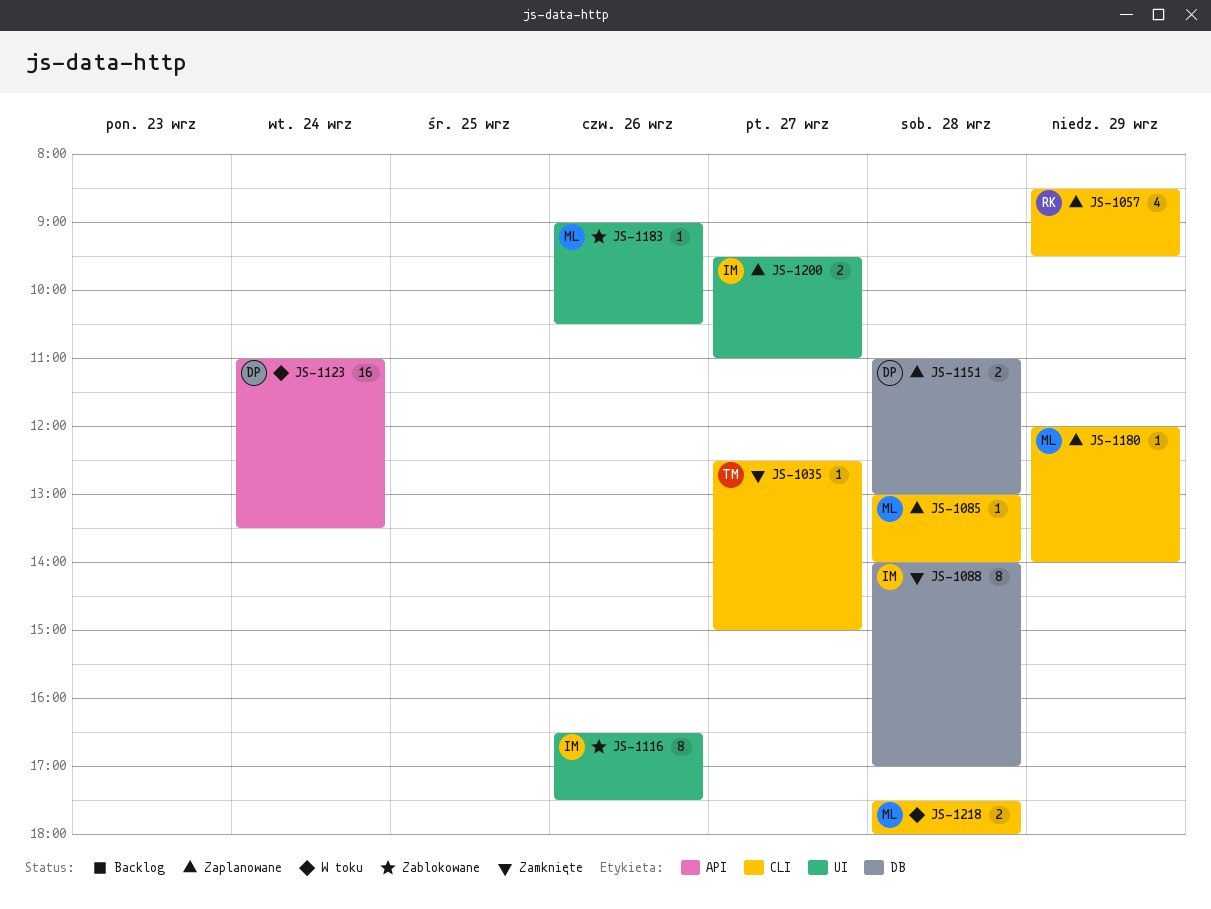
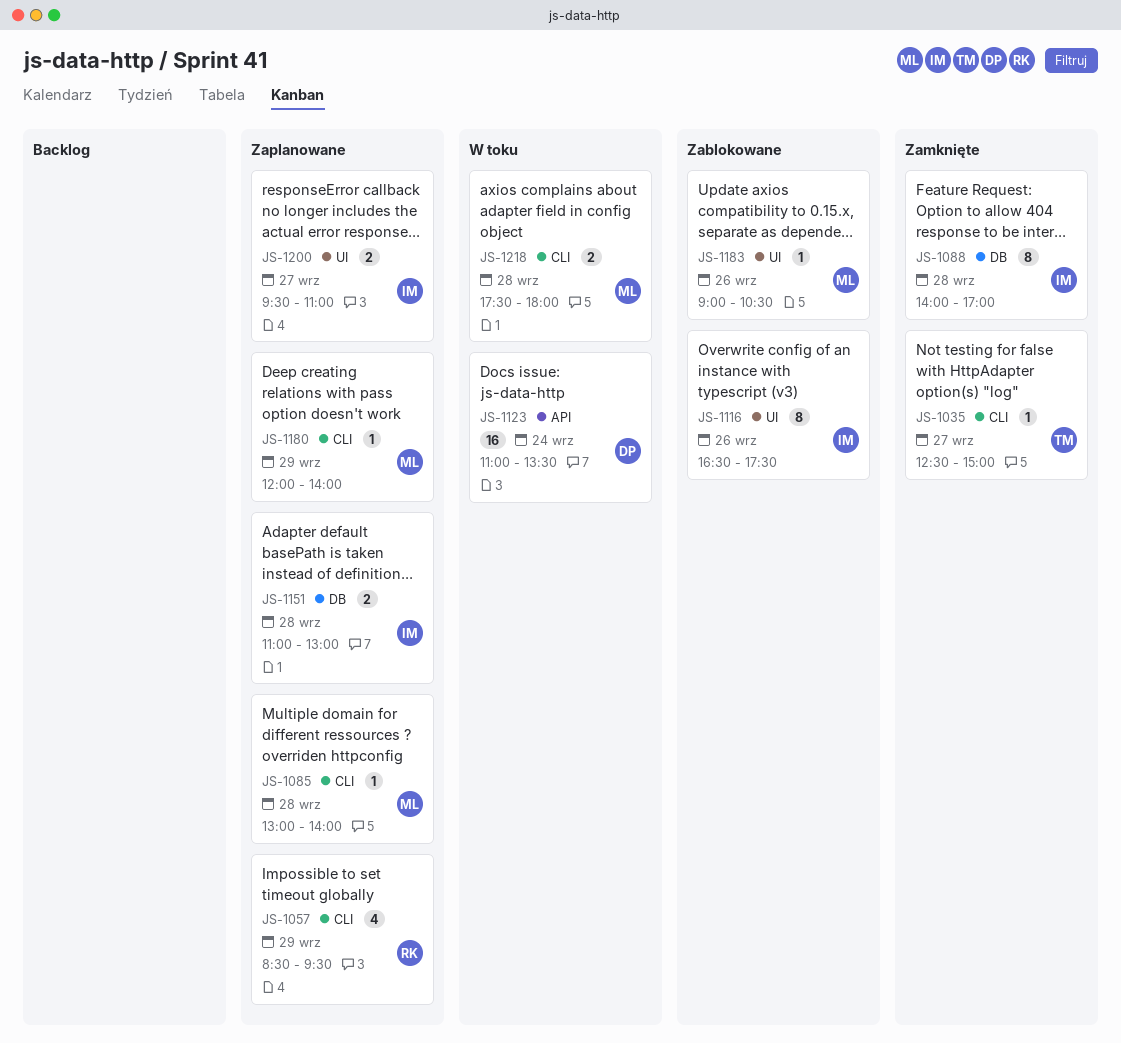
JS-1151, owner: DP -> IM

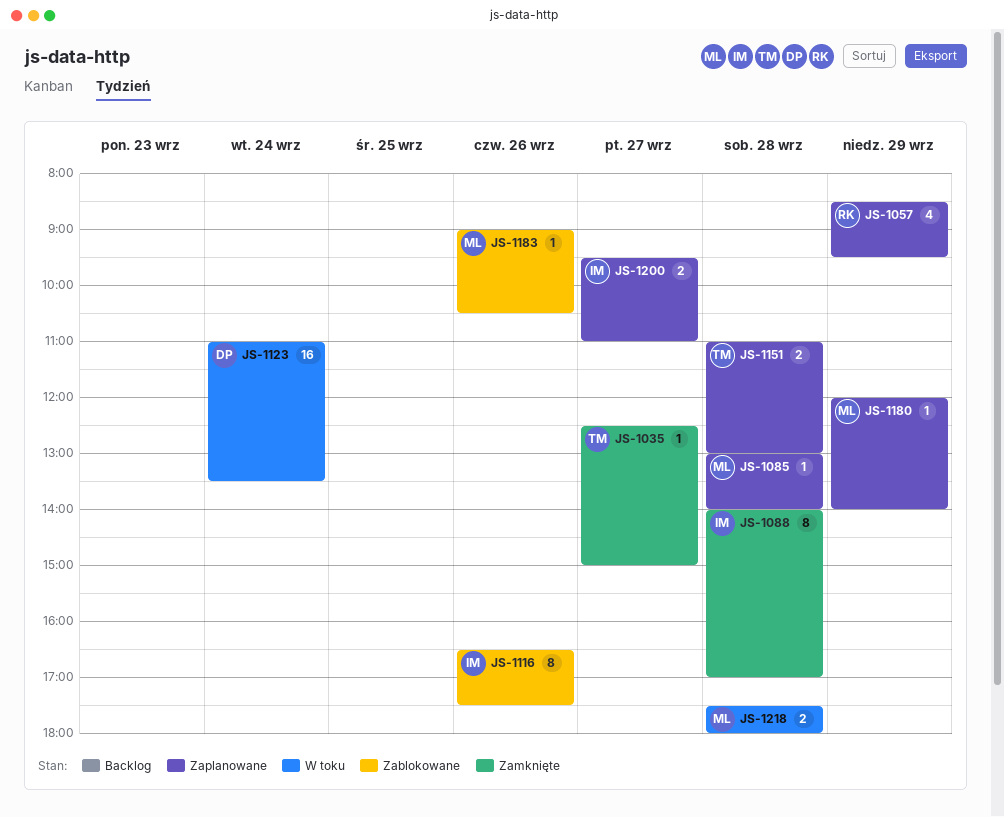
JS-1151, owner: IM -> TM

